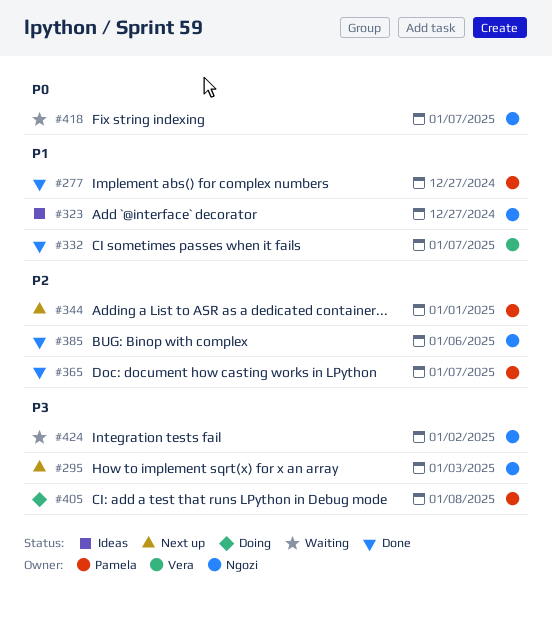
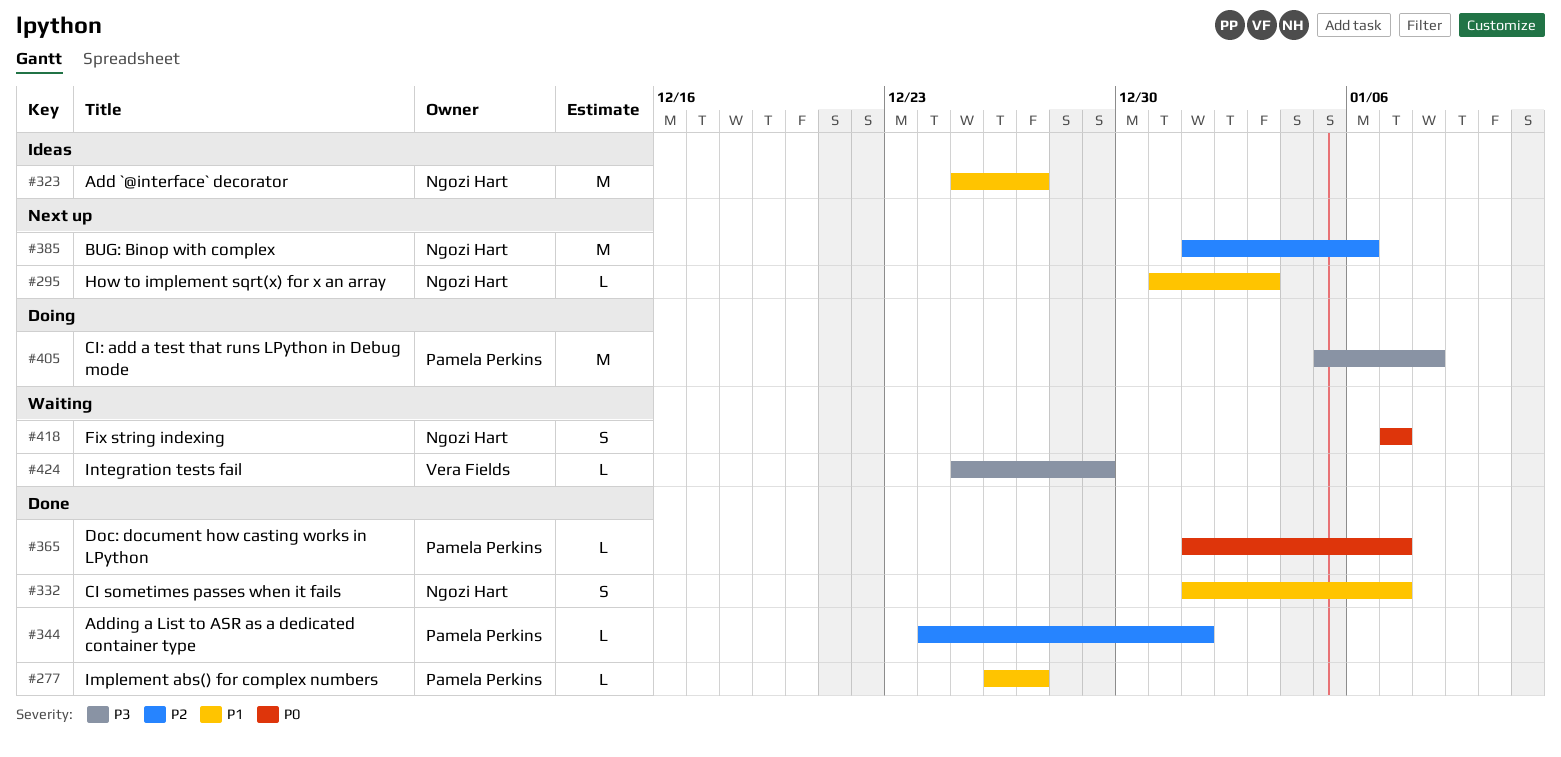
#295, priority: P3 -> P1
#332, owner: Vera Fields -> Ngozi Hart
#344, status: Next up -> Done
#365, priority: P2 -> P0
#385, status: Done -> Next up
#424, owner: Ngozi Hart -> Vera Fields
#424, due: Jan 2 -> Dec 29

